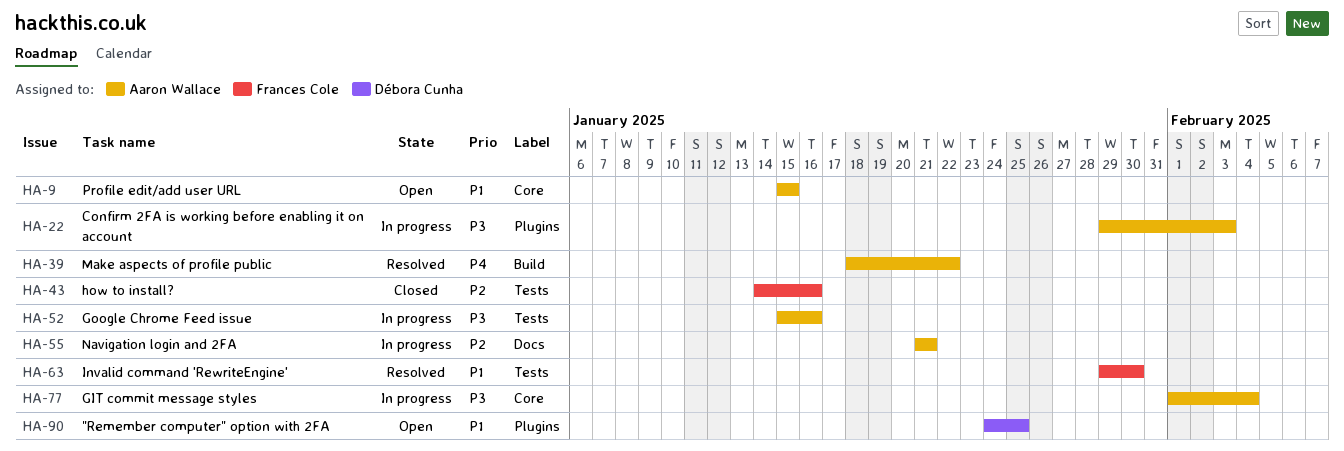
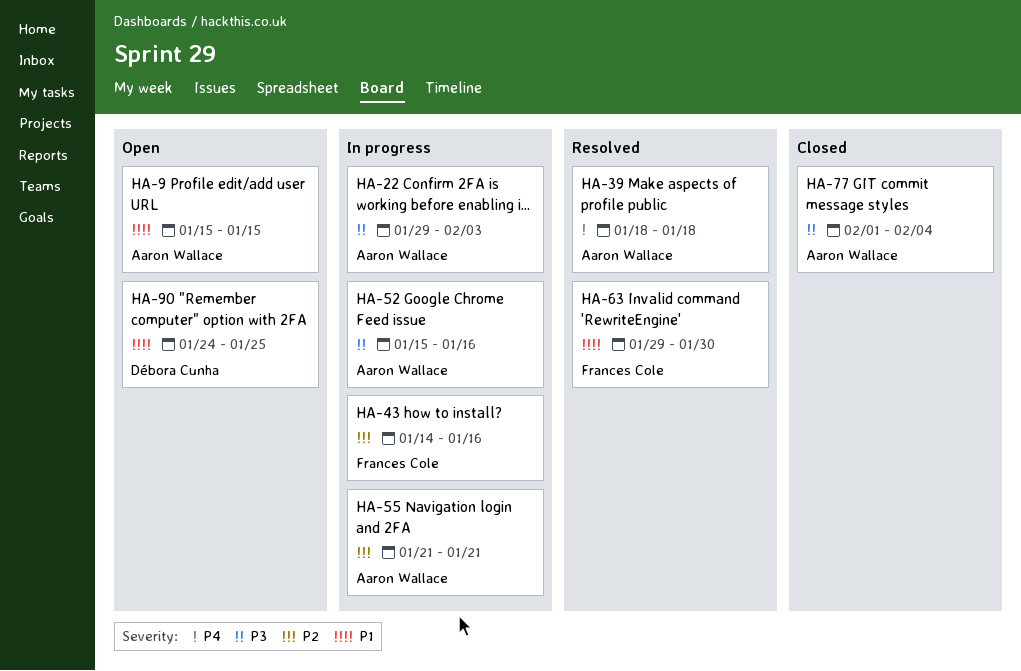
HA-39, due: Jan 22 -> Jan 18
HA-43, status: Closed -> In progress
HA-77, status: In progress -> Closed

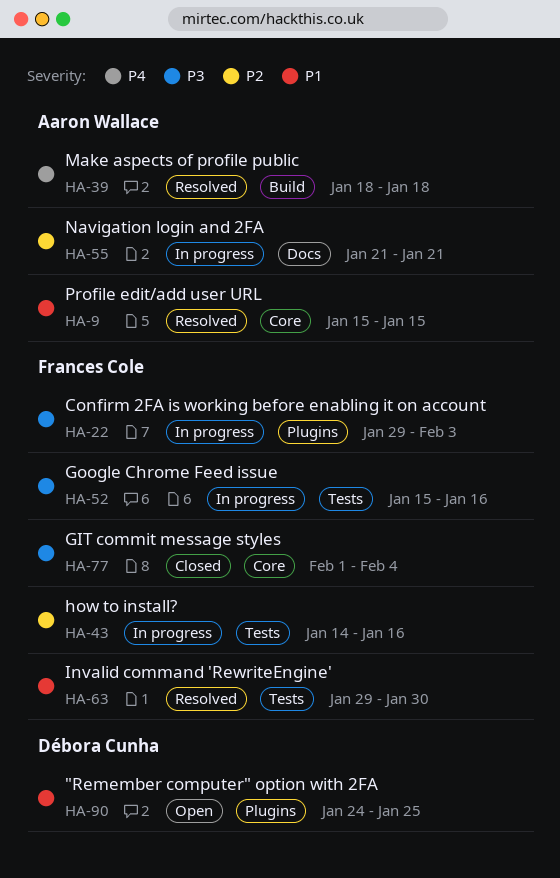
HA-9, status: Open -> Resolved
HA-22, owner: Aaron Wallace -> Frances Cole
HA-52, owner: Aaron Wallace -> Frances Cole
HA-77, owner: Aaron Wallace -> Frances Cole

